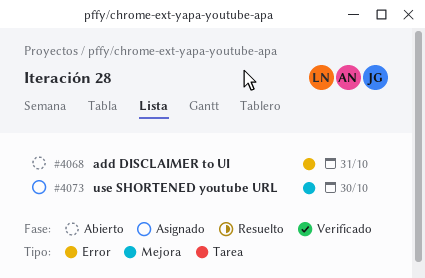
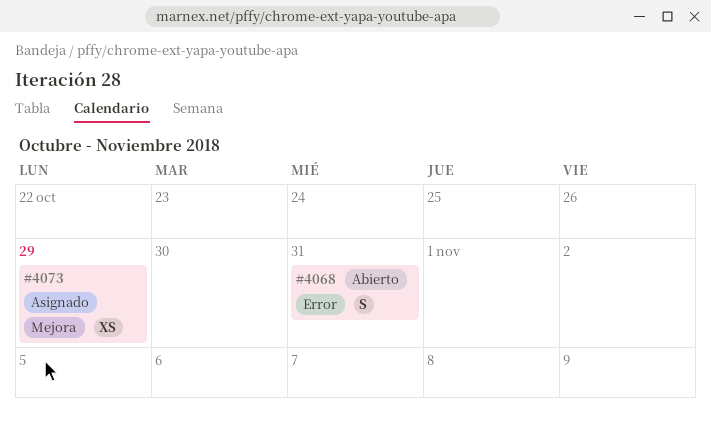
#4073, due: Oct 30 -> Oct 29

